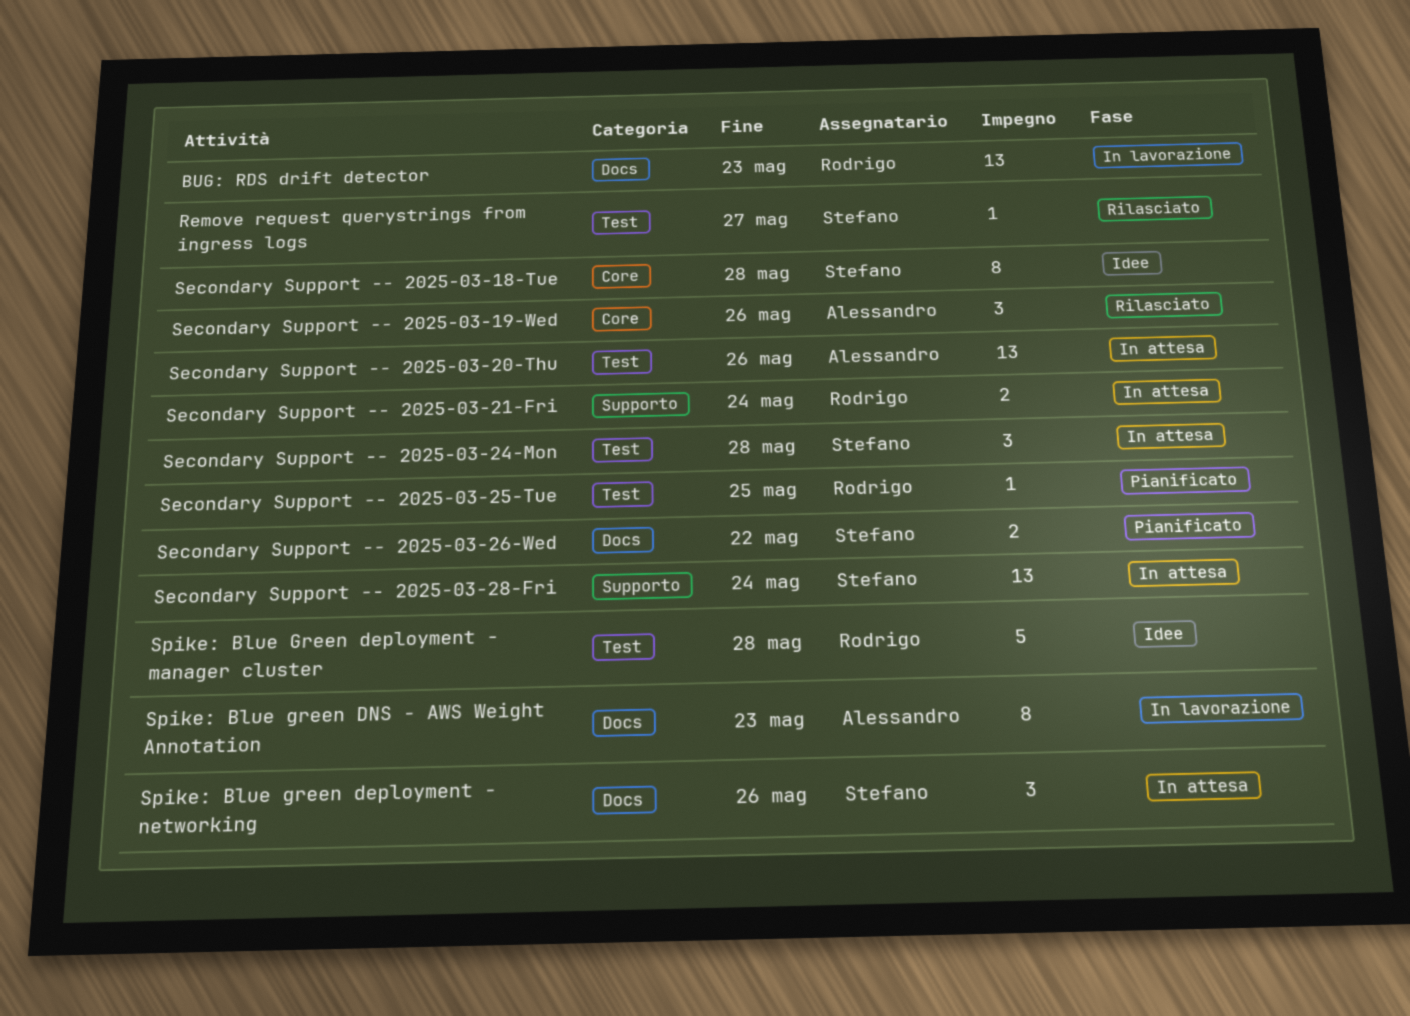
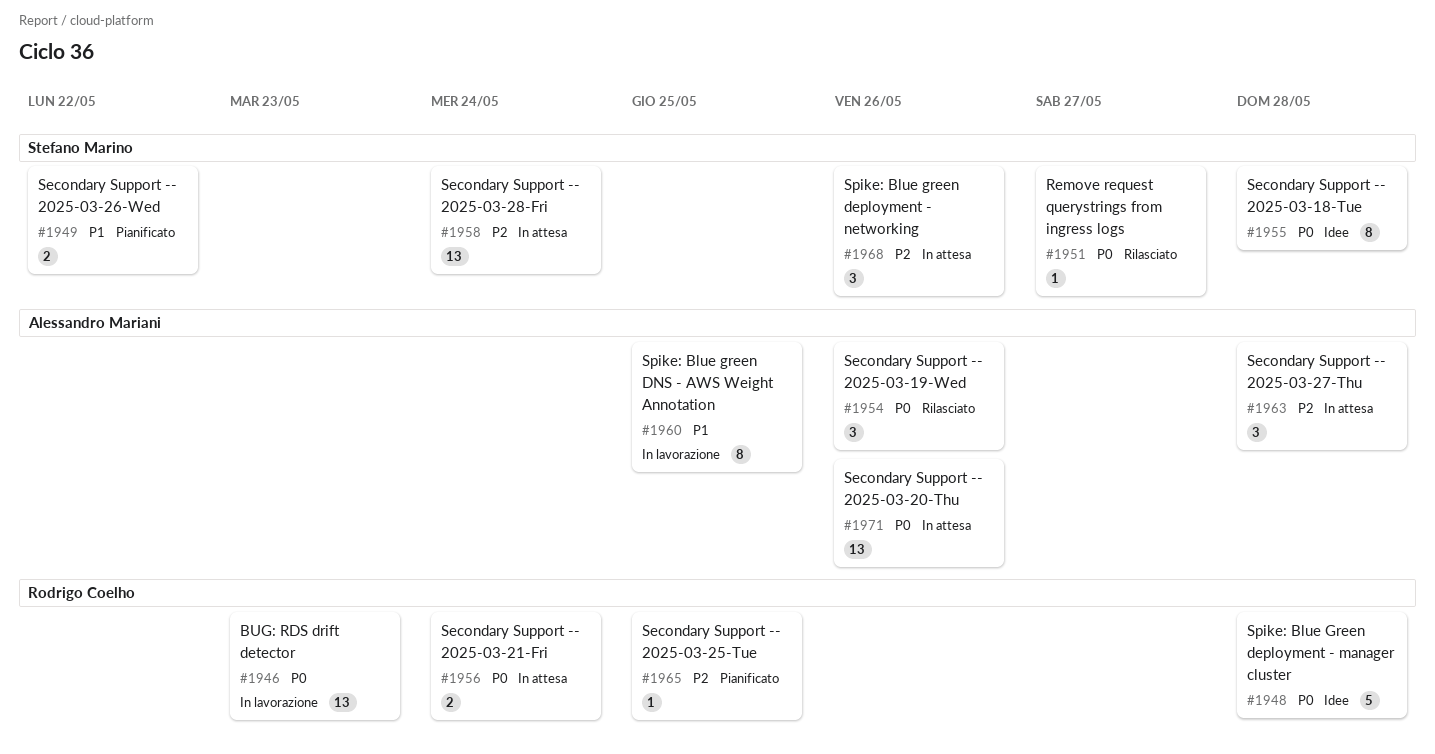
Secondary Support -- 2025-03-24-Mon: present -> none
Secondary Support -- 2025-03-27-Thu: none -> present
Spike: Blue green DNS - AWS Weight Annotation, due: May 23 -> May 25

